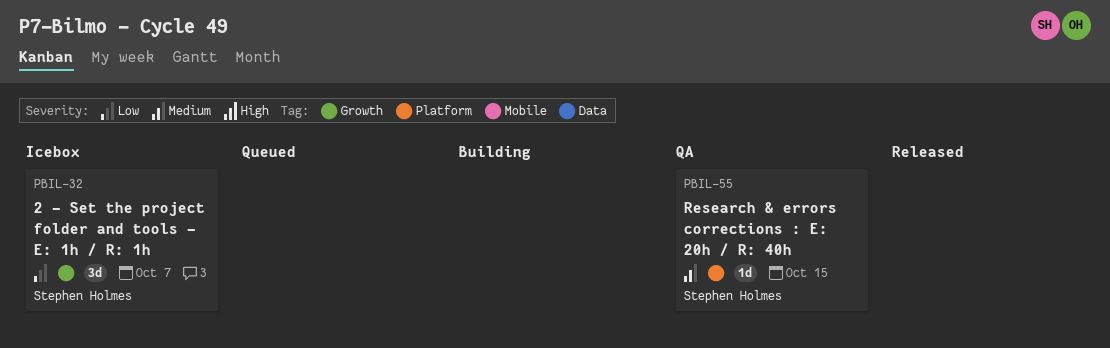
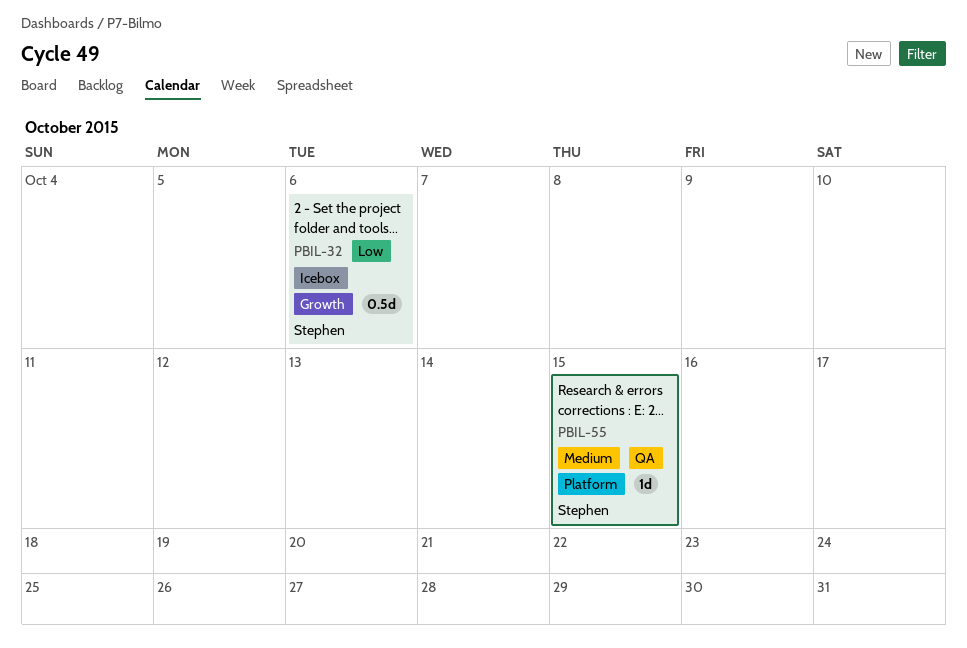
PBIL-32, estimate: 3d -> 0.5d
PBIL-32, due: Oct 7 -> Oct 6

